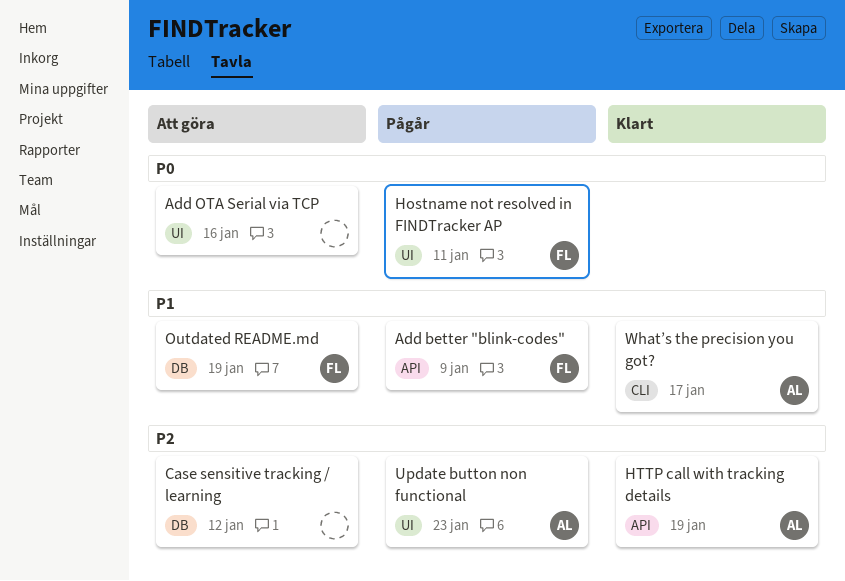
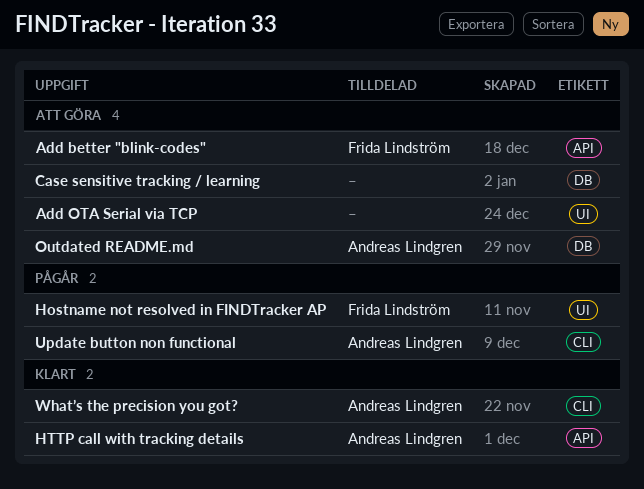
Add better "blink-codes", status: Pågår -> Att göra
Outdated README.md, owner: Frida Lindström -> Andreas Lindgren
Update button non functional, label: UI -> CLI

